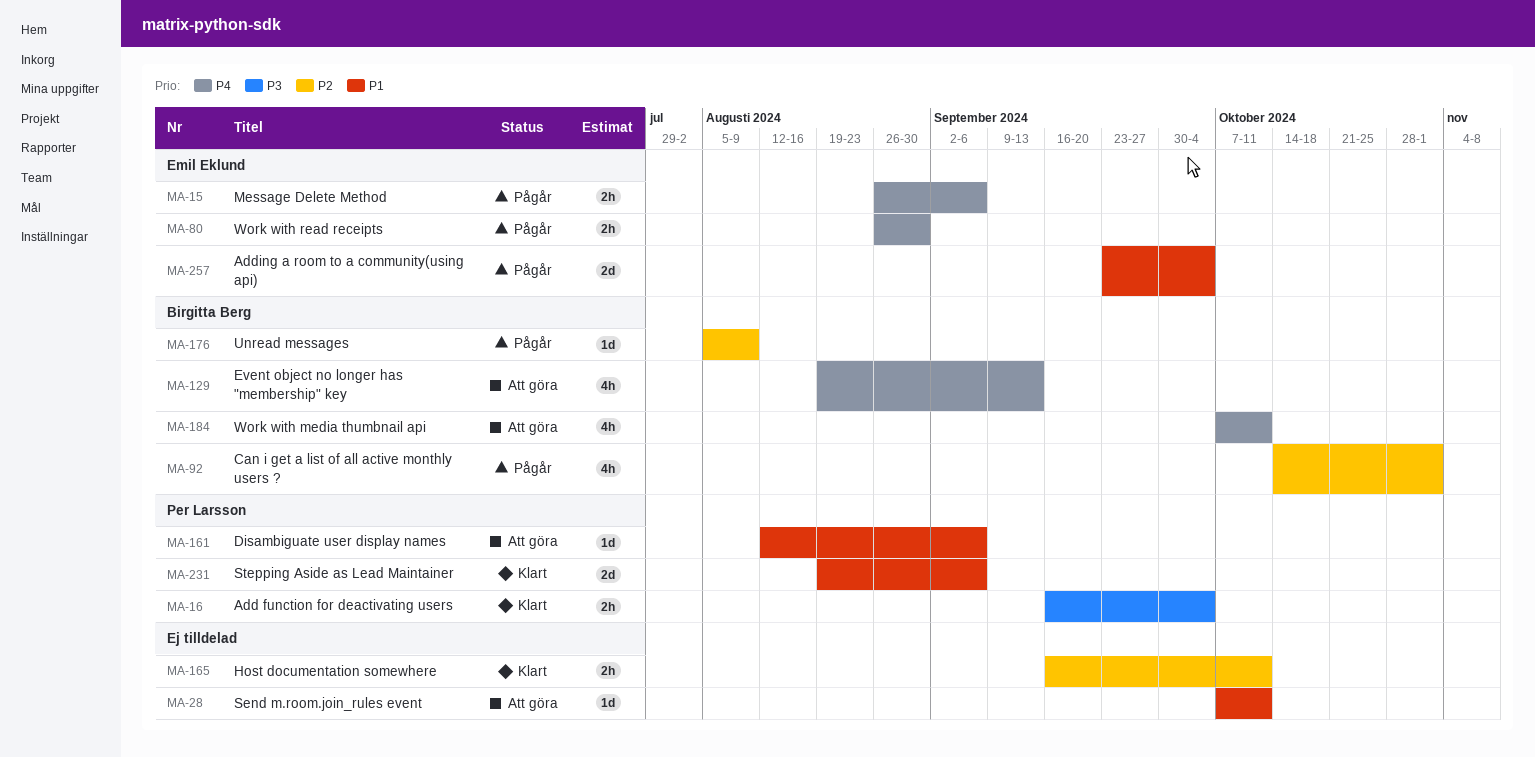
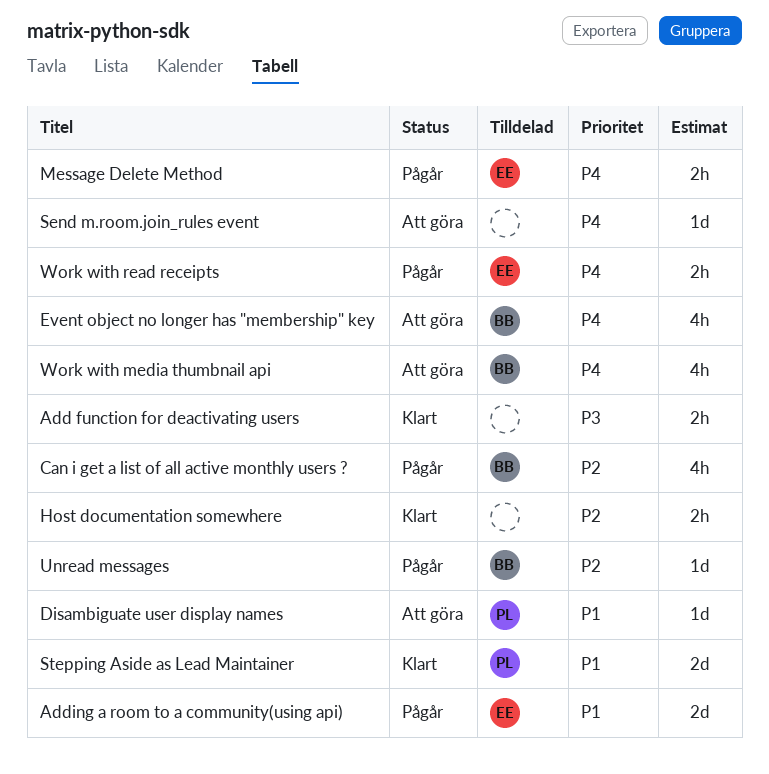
Add function for deactivating users, owner: Per Larsson -> none
Send m.room.join_rules event, priority: P1 -> P4

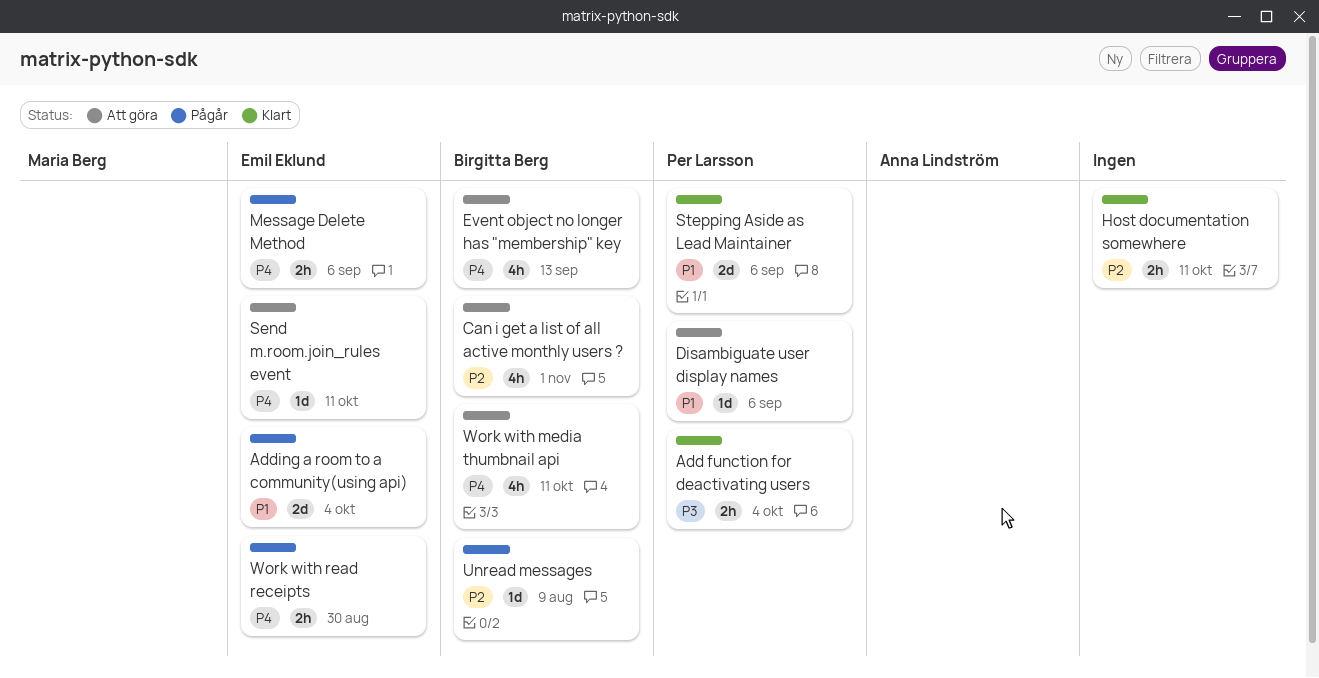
Add function for deactivating users, owner: none -> Per Larsson
Can i get a list of all active monthly users ?, status: Pågår -> Att göra
Send m.room.join_rules event, owner: none -> Emil Eklund

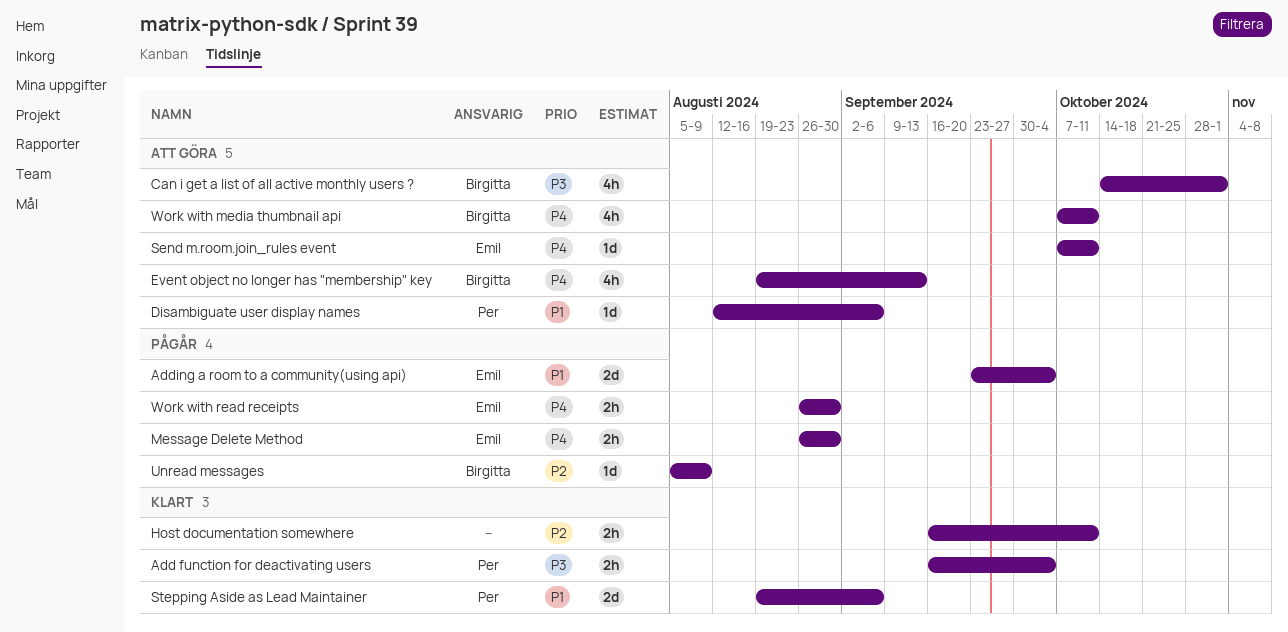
Can i get a list of all active monthly users ?, priority: P2 -> P3
Message Delete Method, due: Sep 6 -> Aug 30

